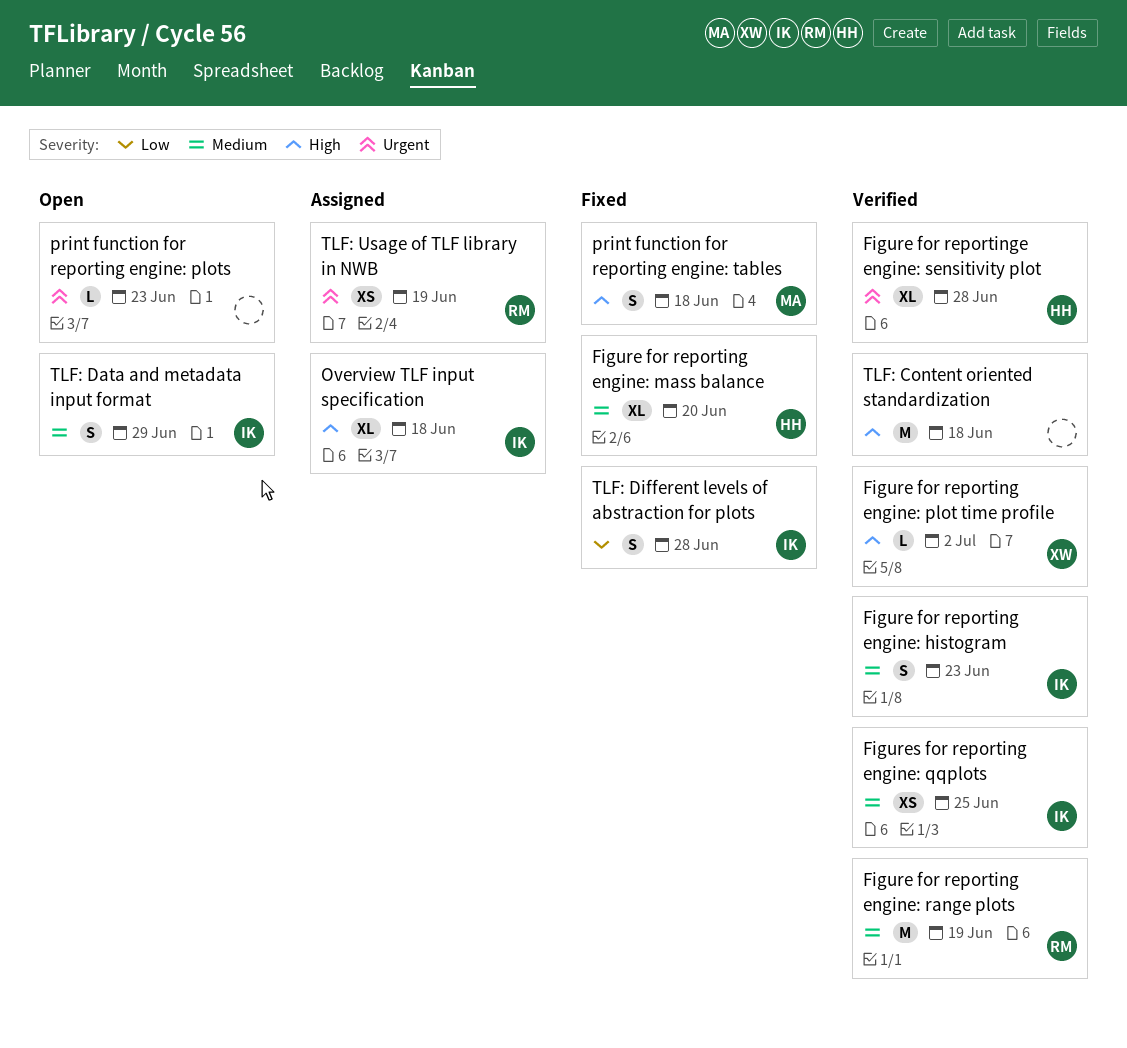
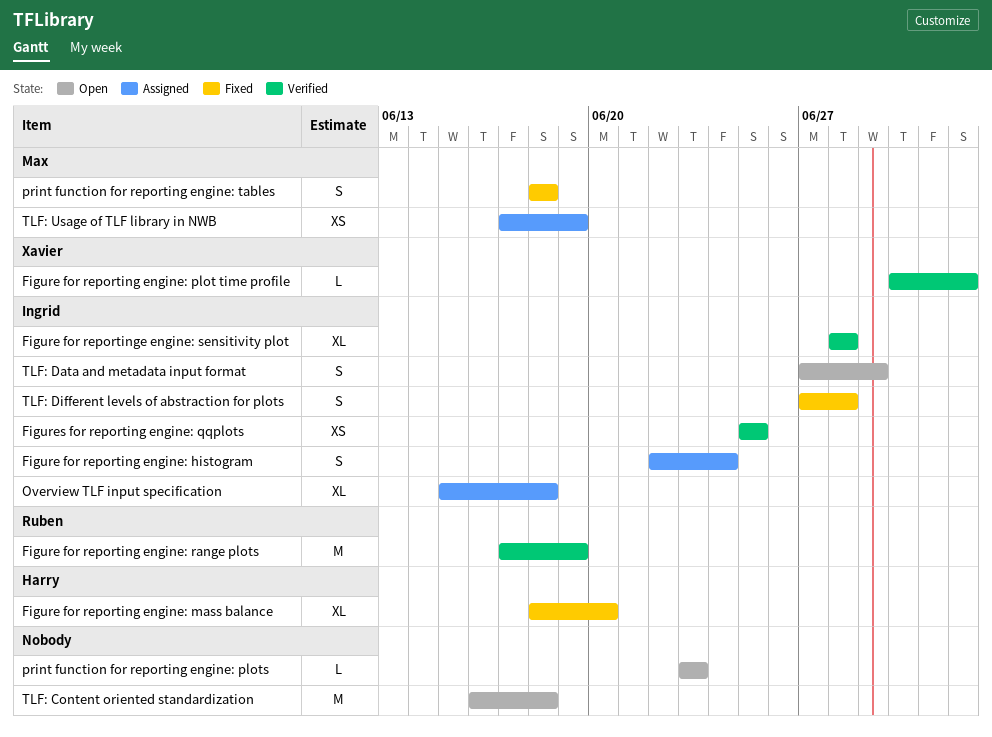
Figure for reporting engine: histogram, status: Verified -> Assigned
Figure for reporting engine: histogram, due: Jun 23 -> Jun 24
Figure for reportinge engine: sensitivity plot, owner: Harry -> Ingrid
TLF: Content oriented standardization, status: Verified -> Open
TLF: Usage of TLF library in NWB, owner: Ruben -> Max

